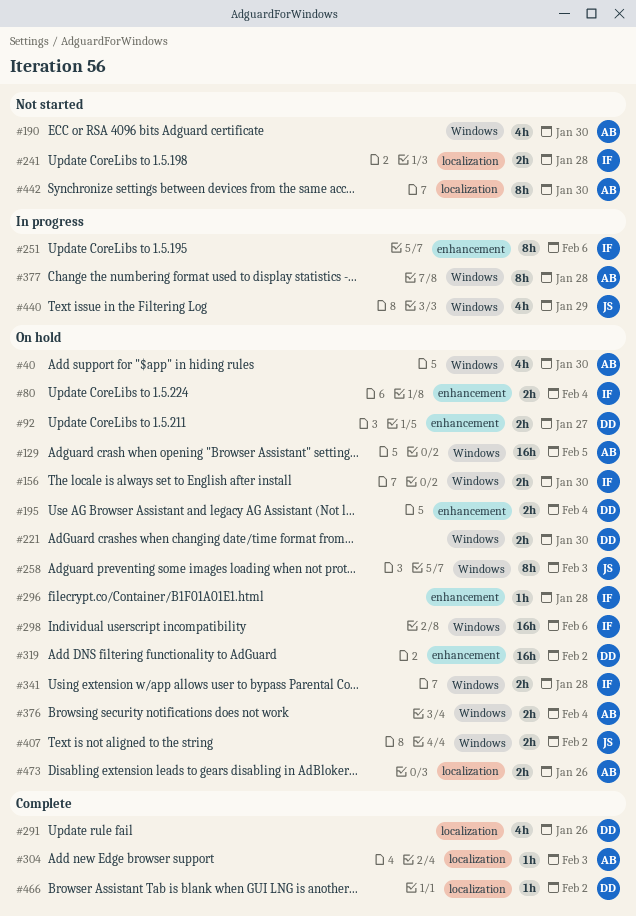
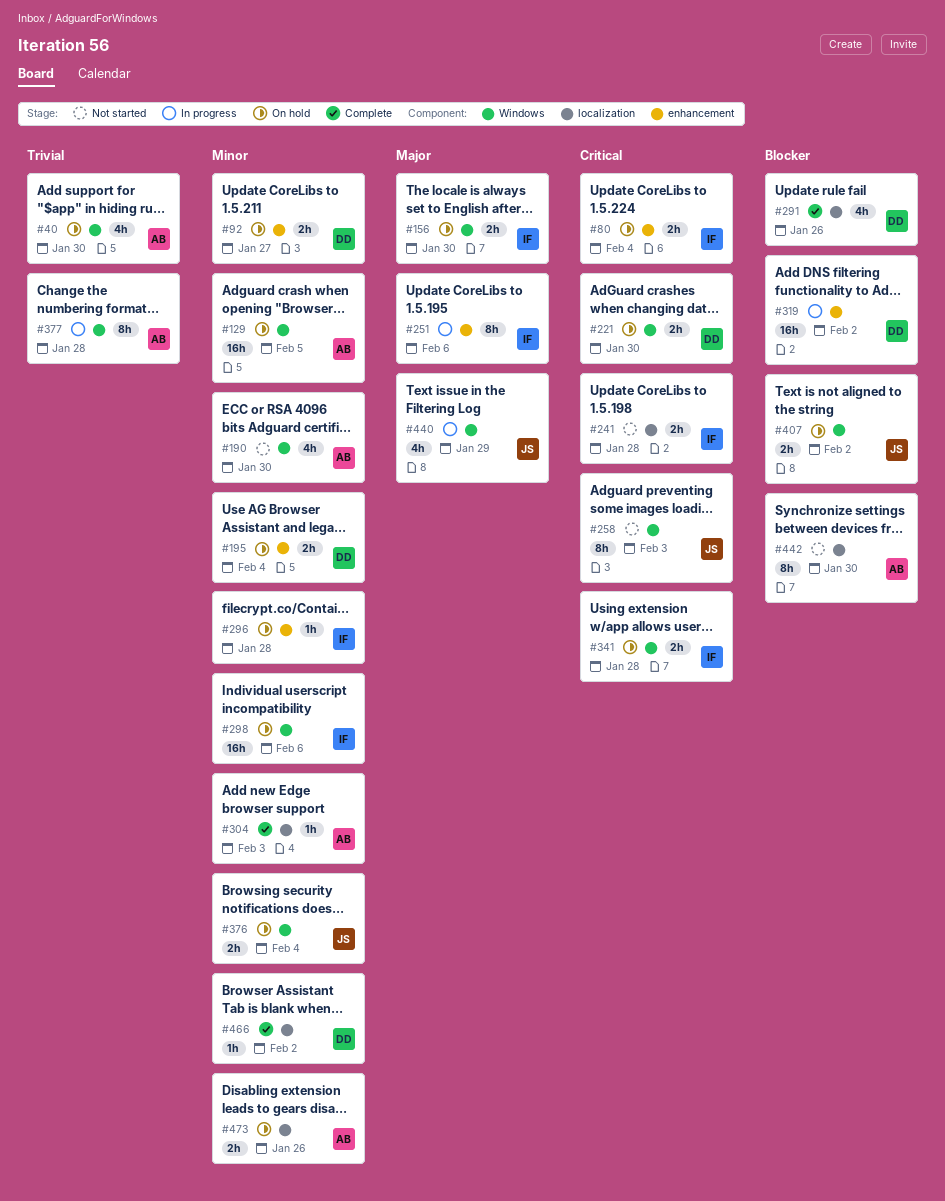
#258, status: On hold -> Not started
#319, status: On hold -> In progress
#376, owner: AB -> JS

